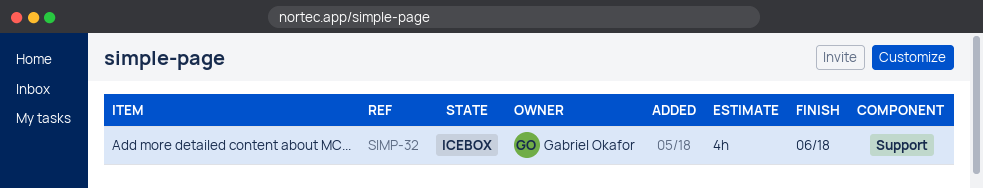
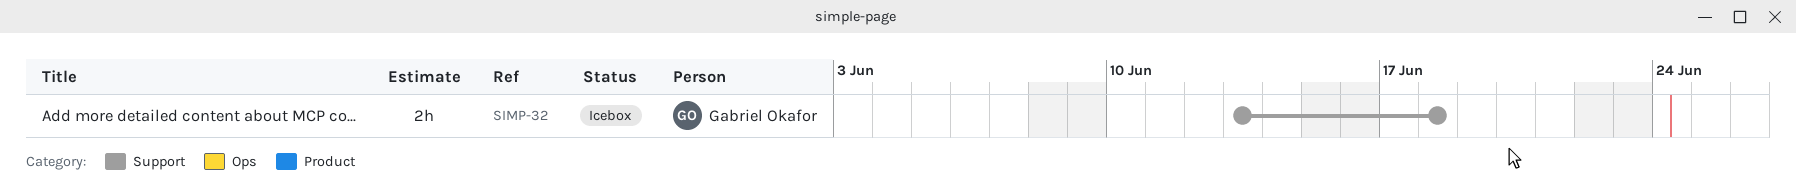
SIMP-32, estimate: 4h -> 2h

